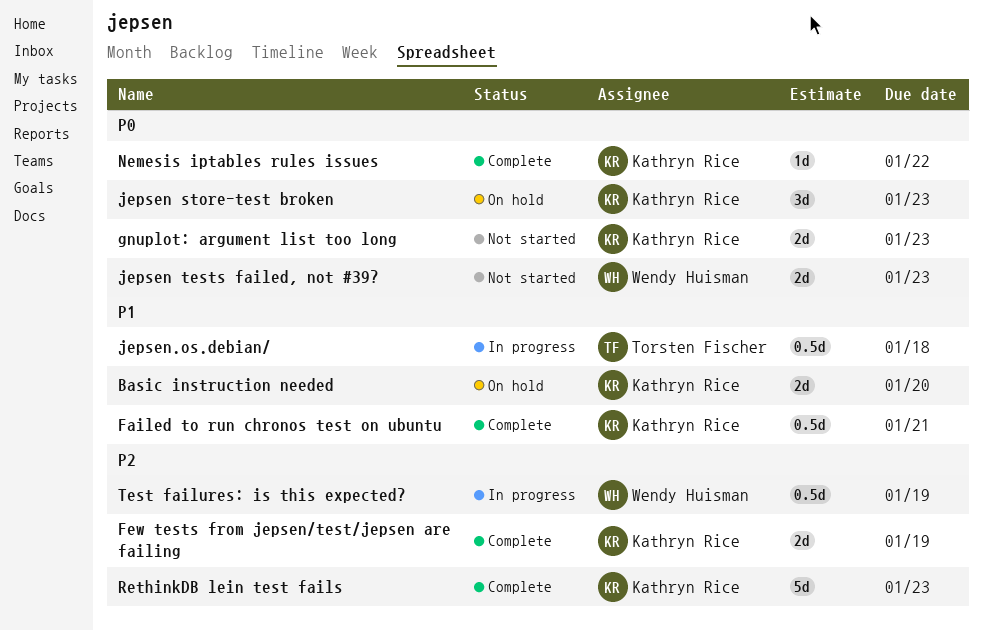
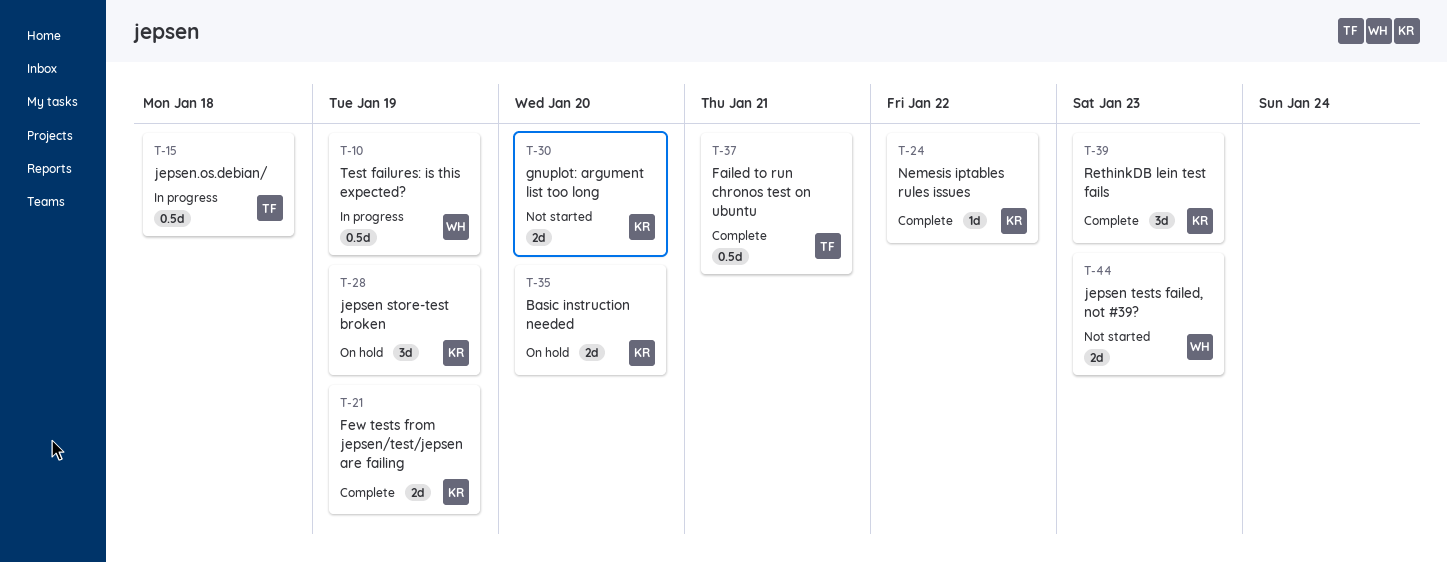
Failed to run chronos test on ubuntu, owner: Kathryn Rice -> Torsten Fischer
gnuplot: argument list too long, due: Jan 23 -> Jan 20
jepsen store-test broken, due: Jan 23 -> Jan 19
RethinkDB lein test fails, estimate: 5d -> 3d

